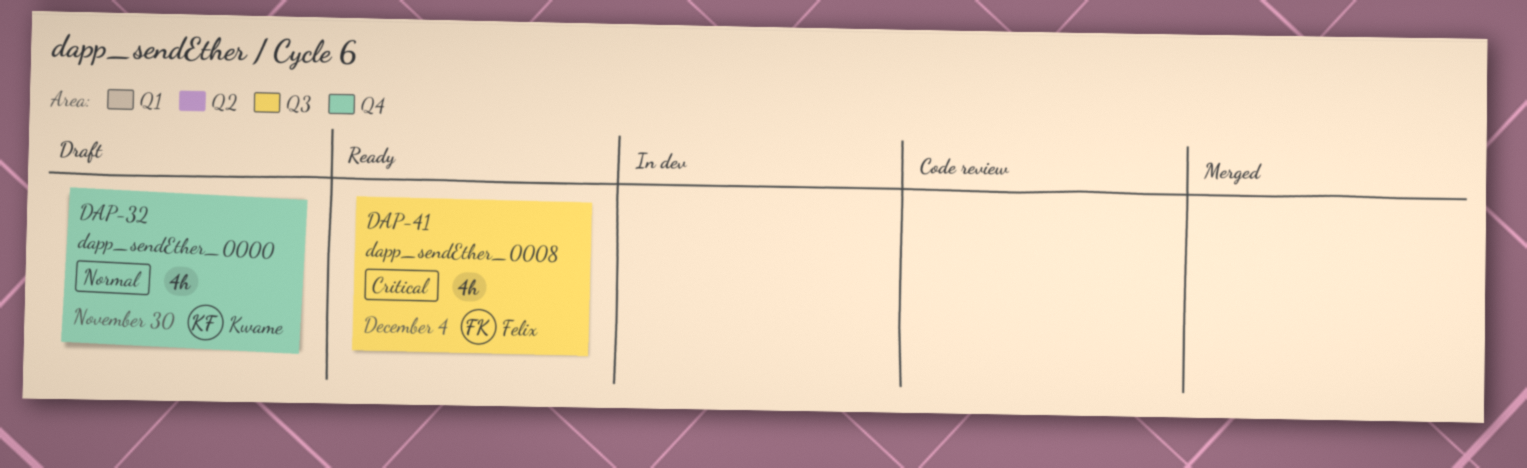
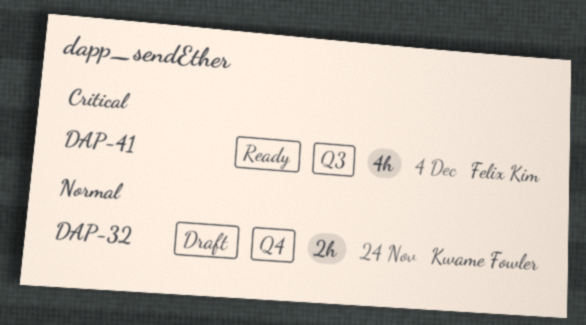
DAP-32, estimate: 4h -> 2h
DAP-32, due: Nov 30 -> Nov 24

